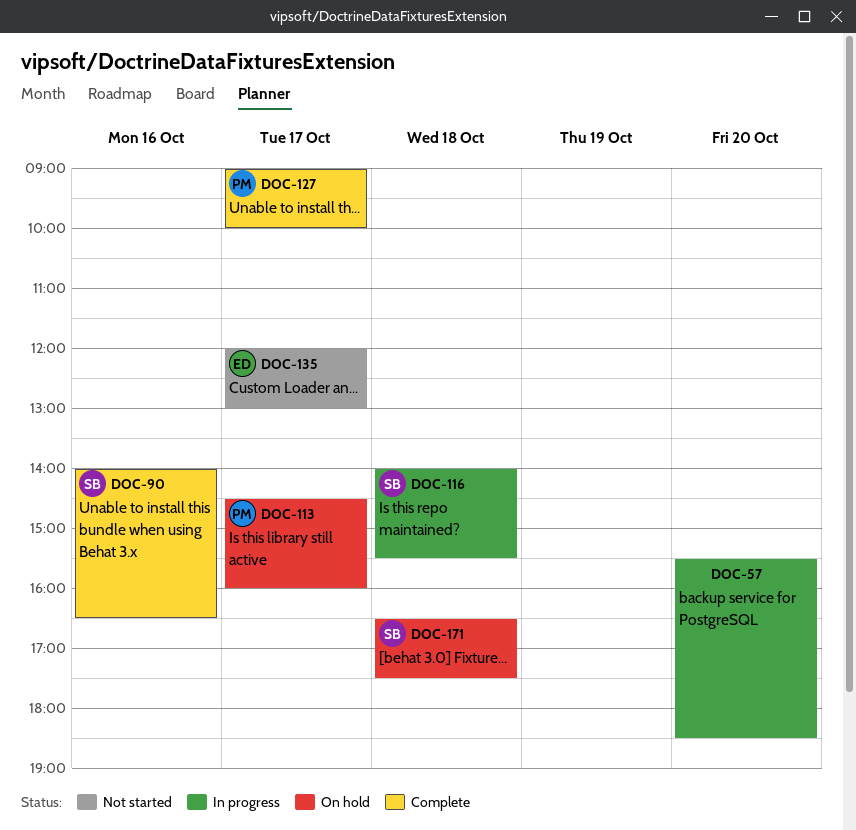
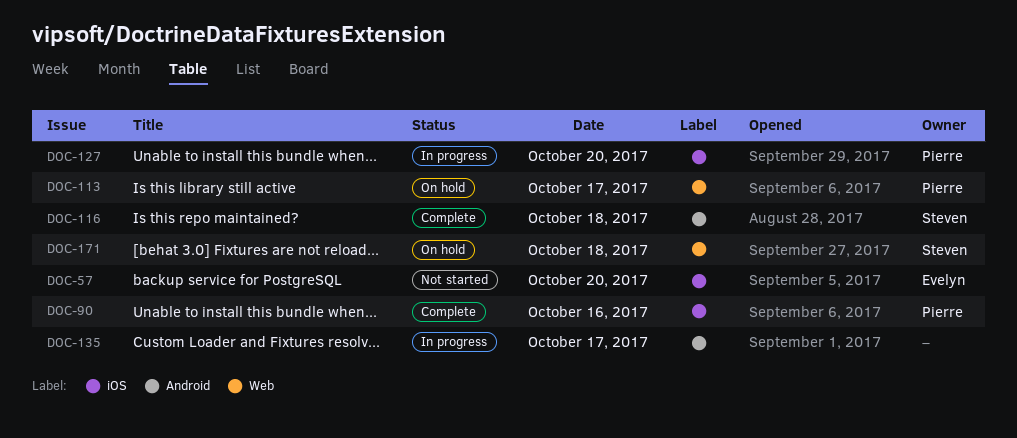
DOC-57, status: In progress -> Not started
DOC-57, owner: none -> Evelyn
DOC-90, owner: Steven -> Pierre
DOC-116, status: In progress -> Complete
DOC-127, status: Complete -> In progress
DOC-127, day: Oct 17 -> Oct 20
DOC-135, status: Not started -> In progress
DOC-135, owner: Evelyn -> none

